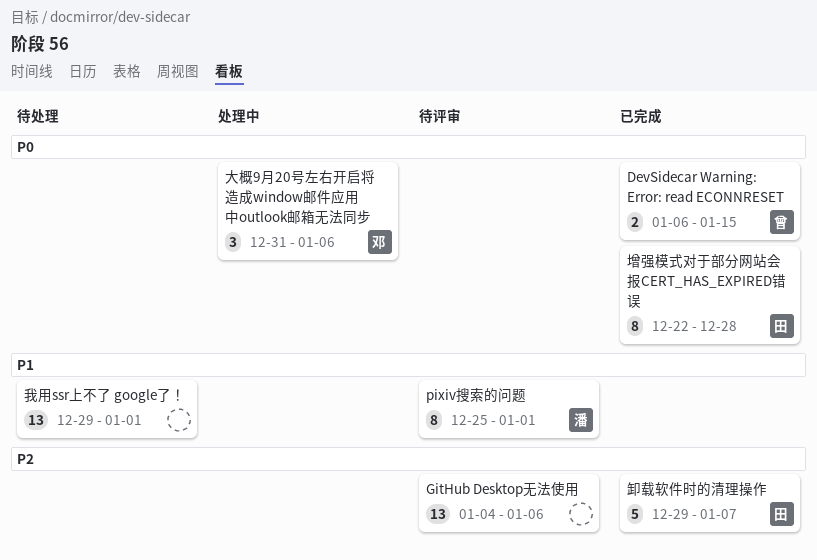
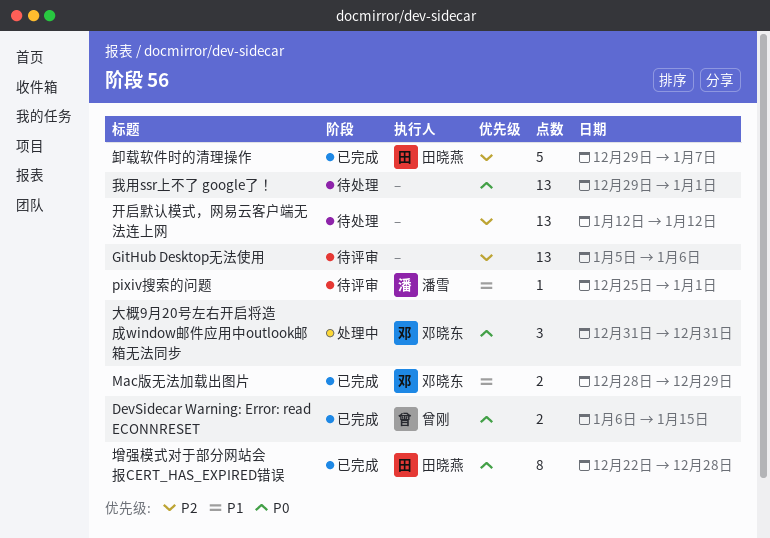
GitHub Desktop无法使用, start: Jan 4 -> Jan 5
Mac版无法加载出图片: none -> present
pixiv搜索的问题, estimate: 8 -> 1
大概9月20号左右开启将造成window邮件应用中outlook邮箱无法同步, due: Jan 6 -> Dec 31
开启默认模式，网易云客户端无法连上网: none -> present
我用ssr上不了 google了！, priority: P1 -> P0

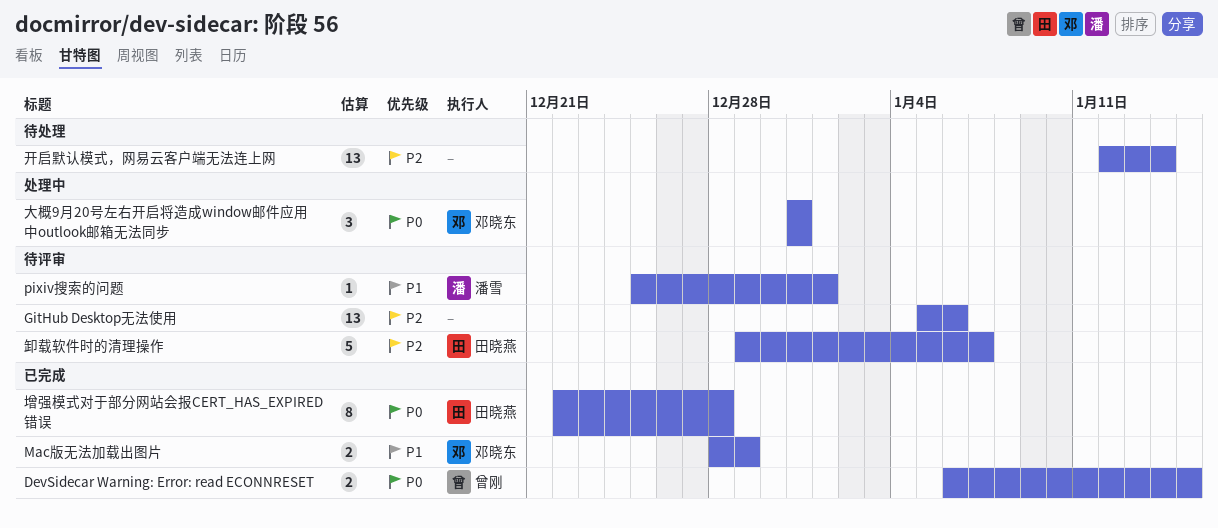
卸载软件时的清理操作, status: 已完成 -> 待评审
开启默认模式，网易云客户端无法连上网, due: Jan 12 -> Jan 14
我用ssr上不了 google了！: present -> none

